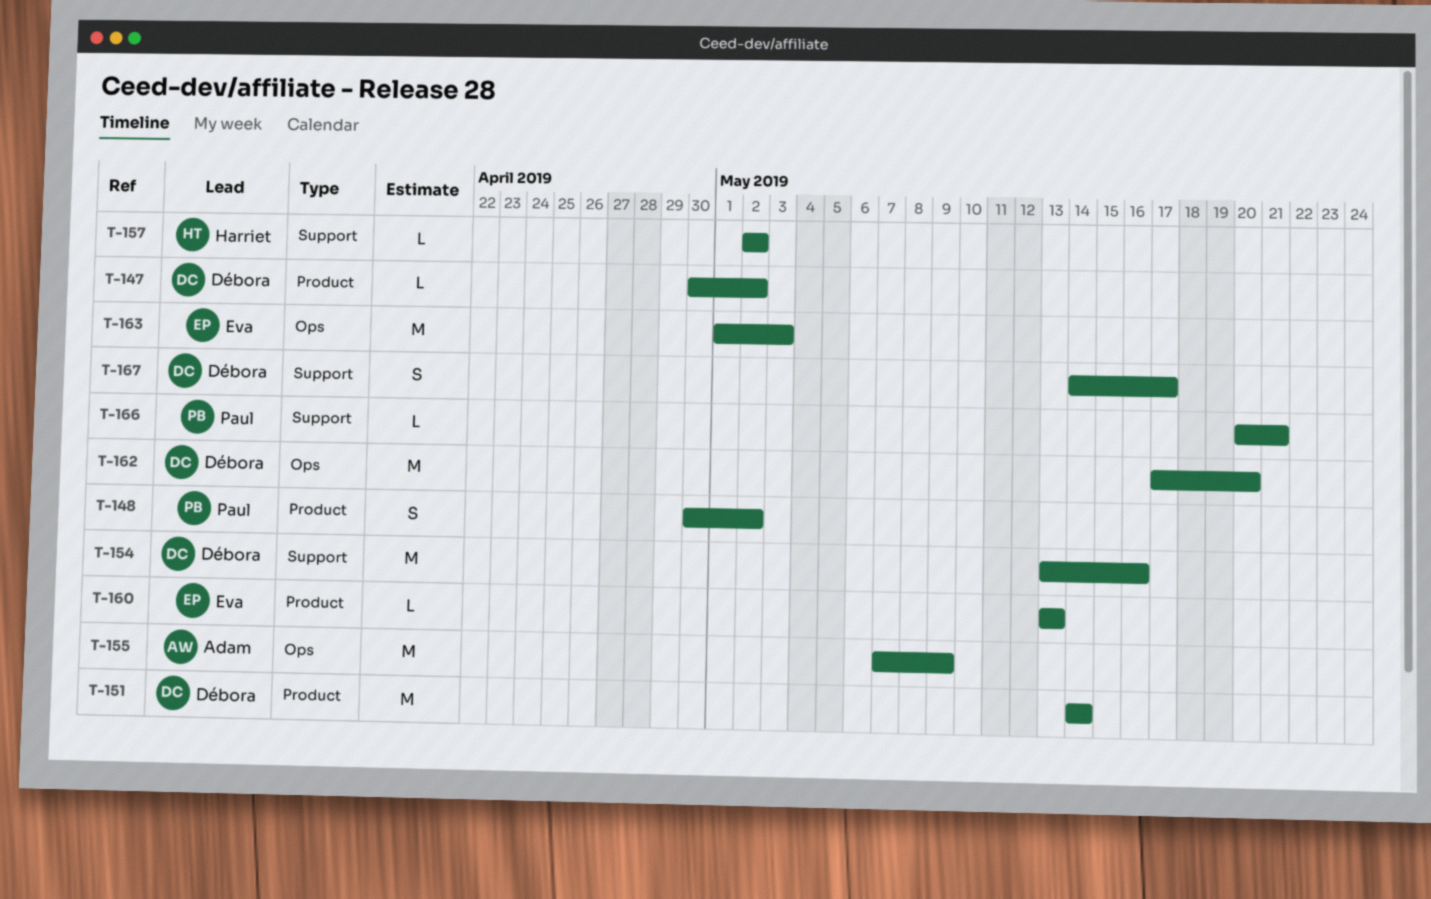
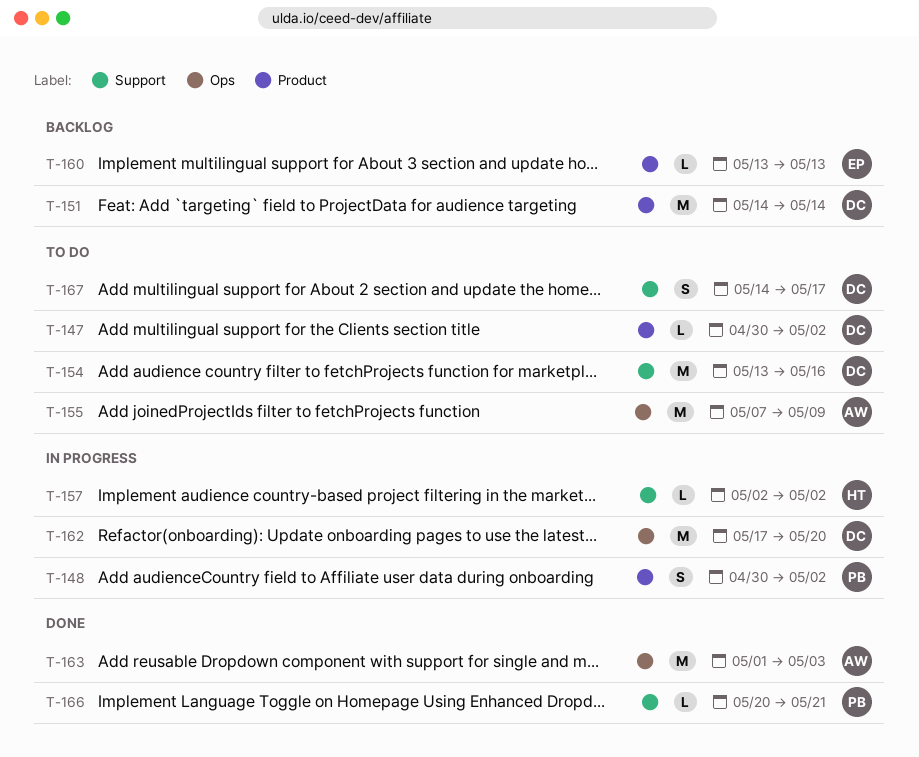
T-163, owner: Eva -> Adam

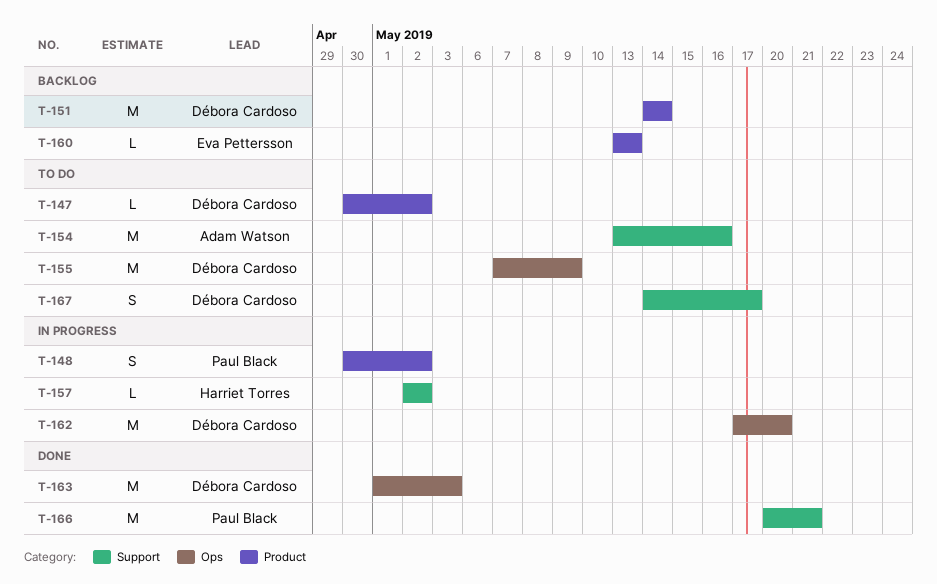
T-154, owner: Débora Cardoso -> Adam Watson
T-155, owner: Adam Watson -> Débora Cardoso
T-163, owner: Adam Watson -> Débora Cardoso
T-166, estimate: L -> M

